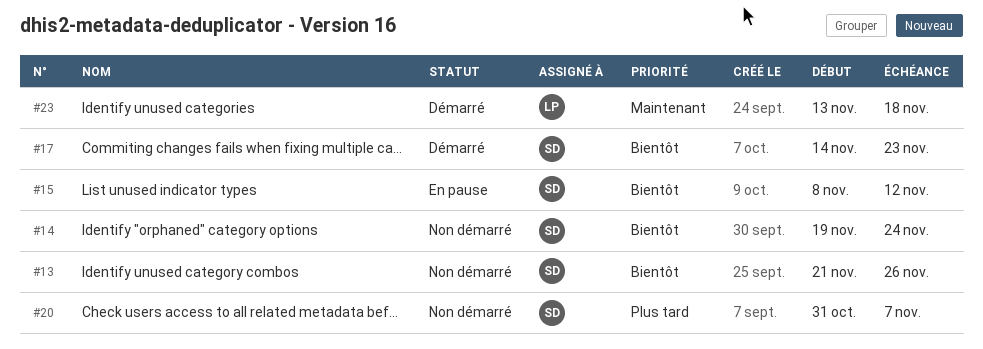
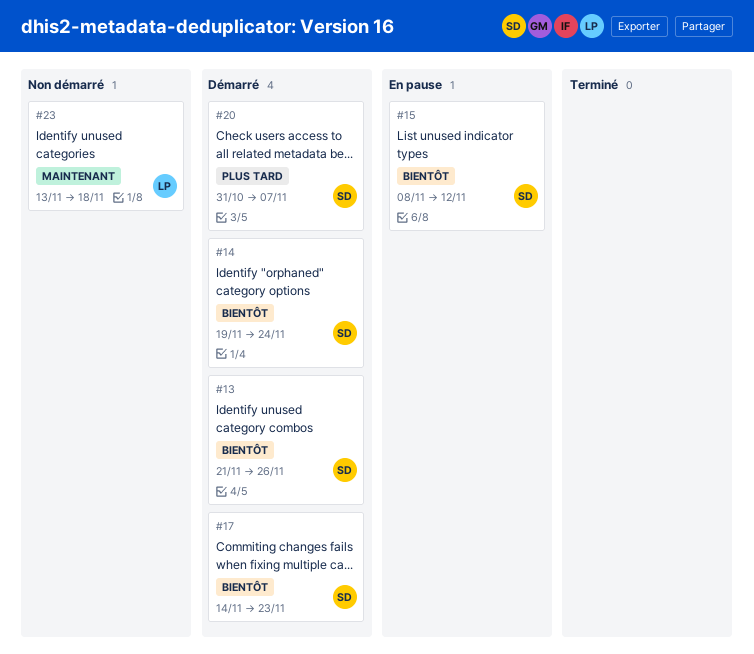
#13, status: Non démarré -> Démarré
#14, status: Non démarré -> Démarré
#20, status: Non démarré -> Démarré
#23, status: Démarré -> Non démarré

